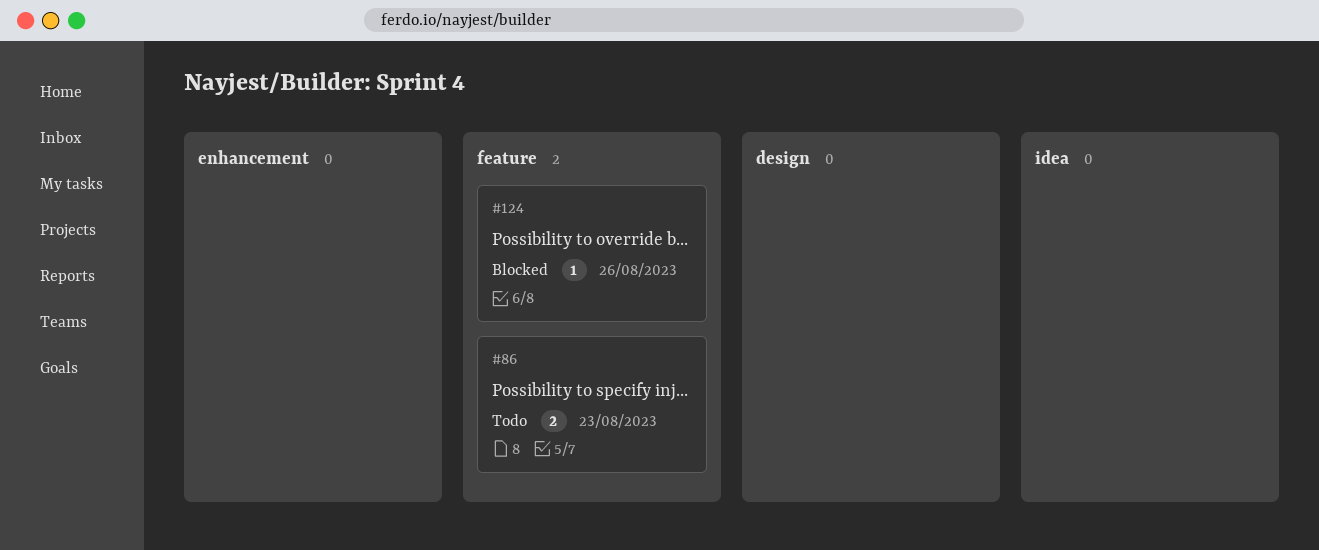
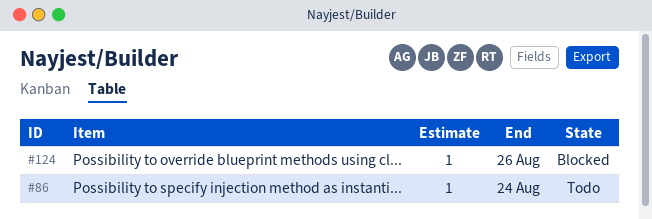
#86, estimate: 2 -> 1
#86, due: Aug 23 -> Aug 24

